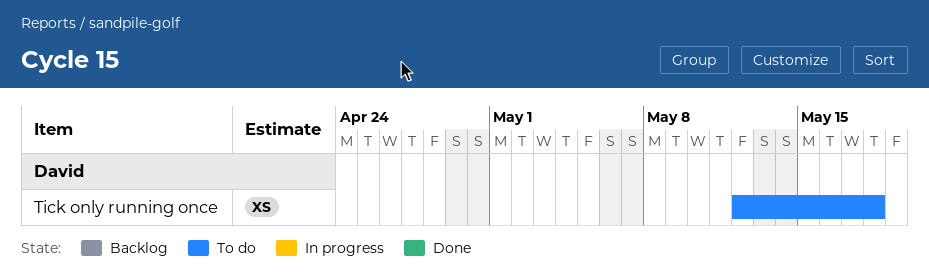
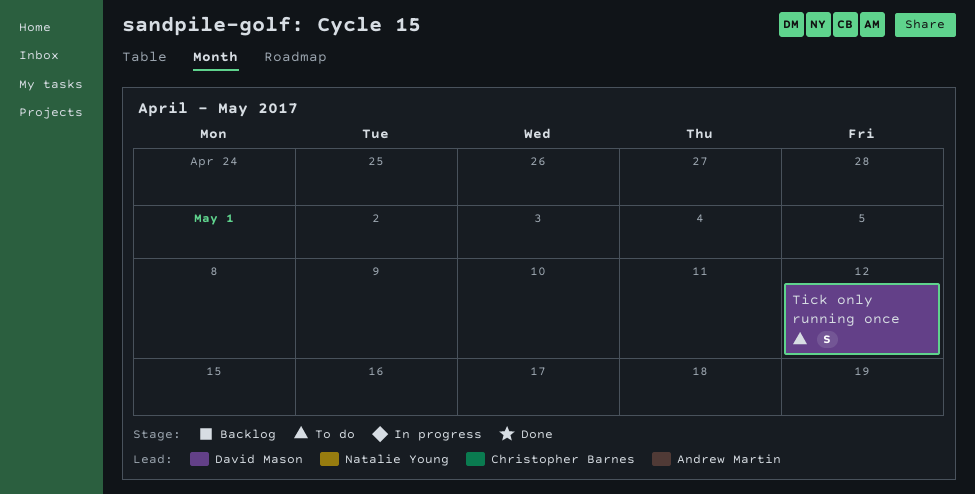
Tick only running once, estimate: XS -> S
Tick only running once, due: May 18 -> May 12

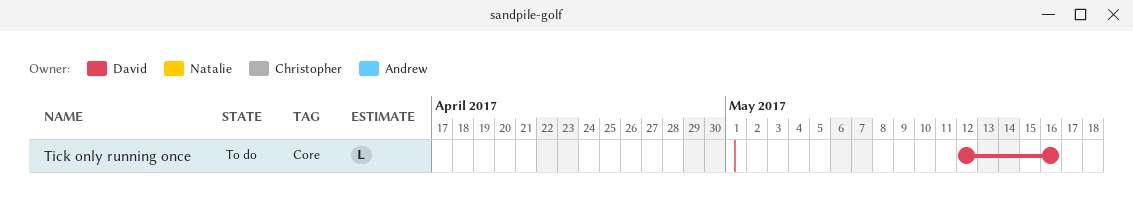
Tick only running once, estimate: S -> L
Tick only running once, due: May 12 -> May 16

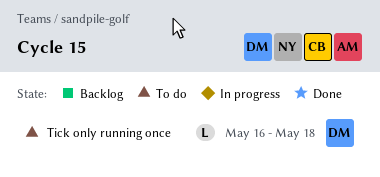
Tick only running once, start: May 12 -> May 16
Tick only running once, due: May 16 -> May 18

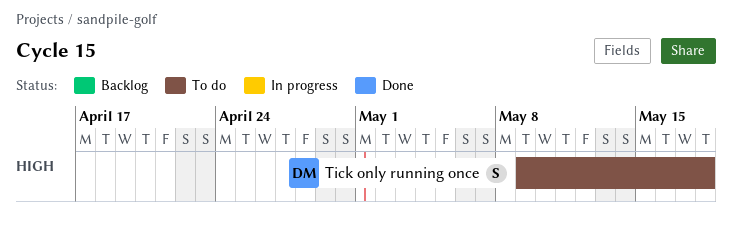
Tick only running once, estimate: L -> S
Tick only running once, start: May 16 -> May 9

